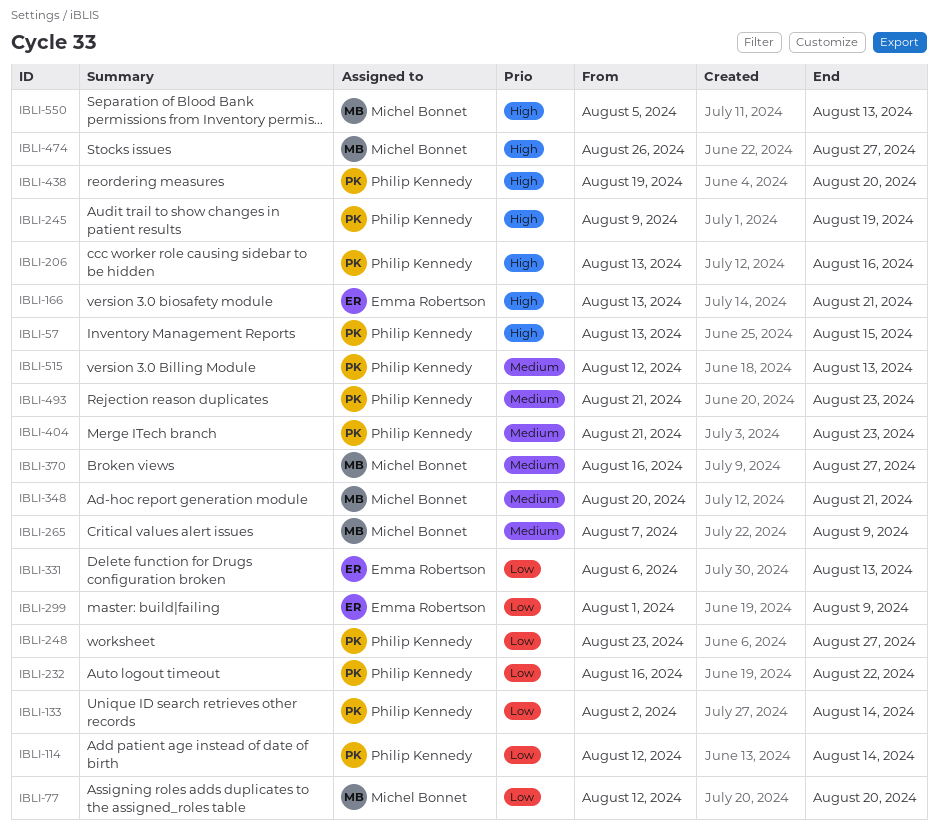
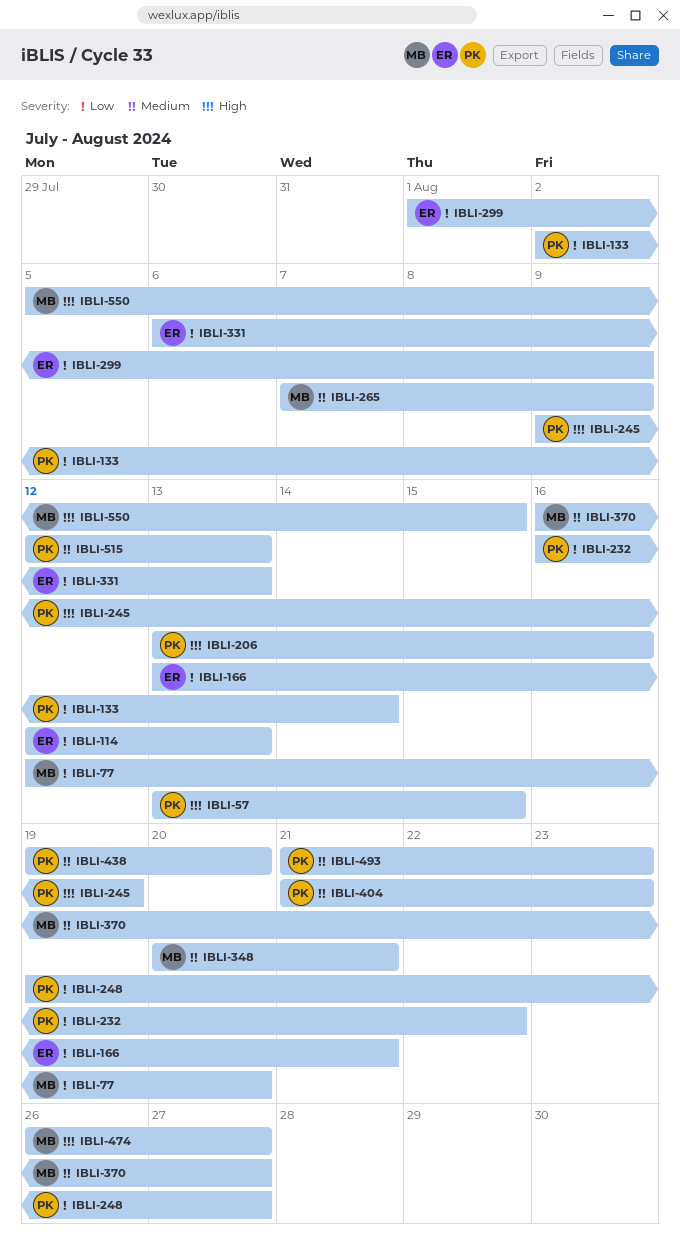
IBLI-114, owner: Philip Kennedy -> Emma Robertson
IBLI-114, due: Aug 14 -> Aug 13
IBLI-166, priority: High -> Low
IBLI-248, start: Aug 23 -> Aug 19
IBLI-438, priority: High -> Medium
IBLI-550, due: Aug 13 -> Aug 15

